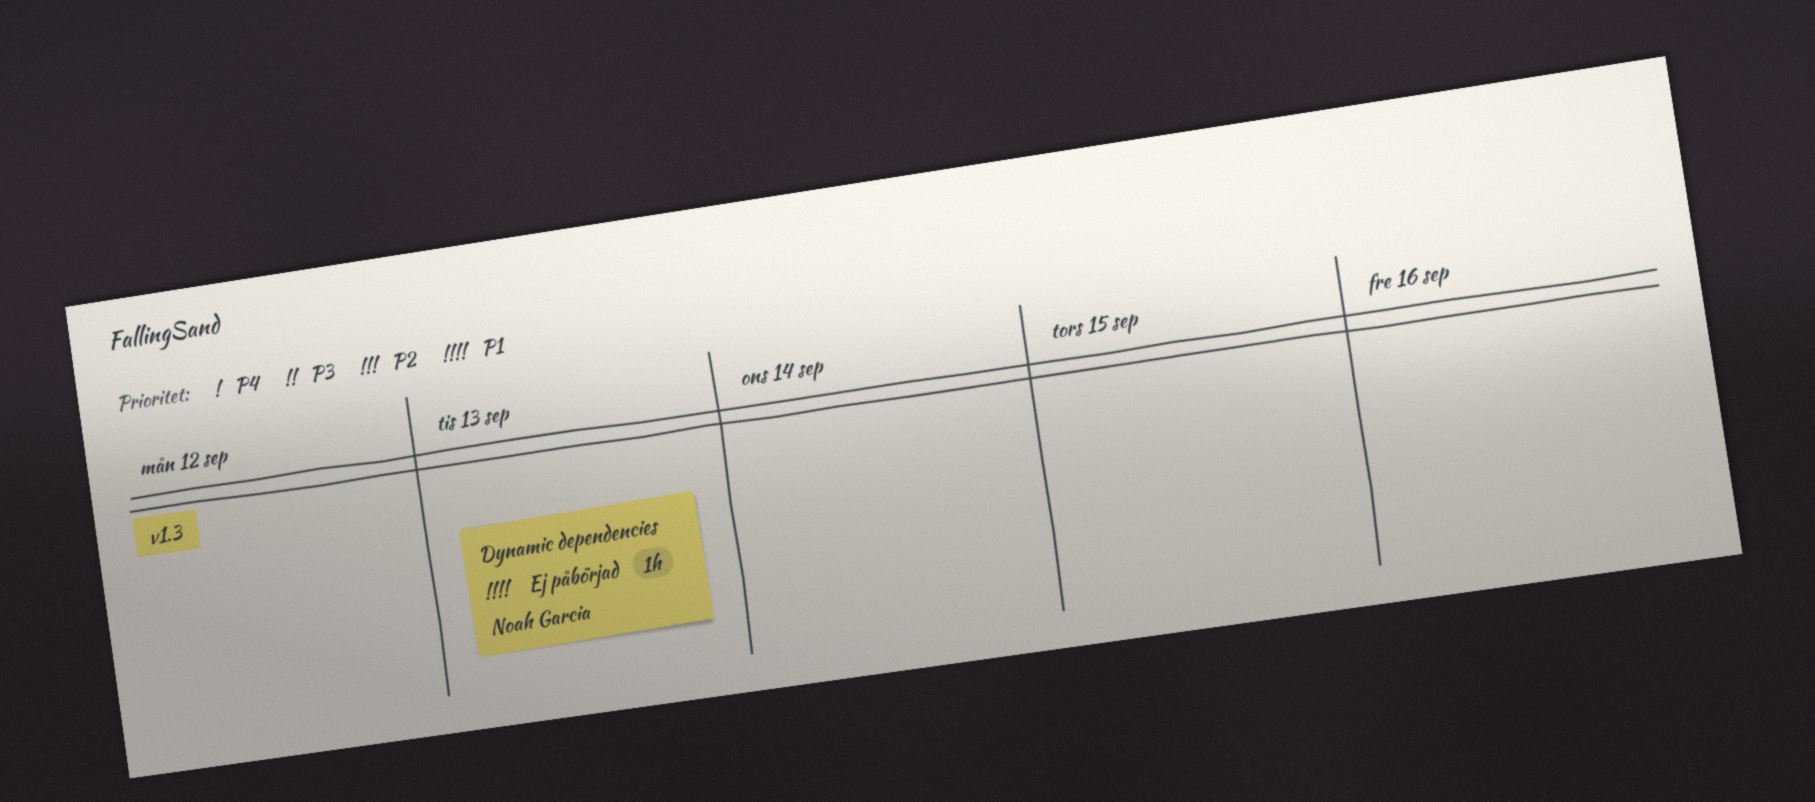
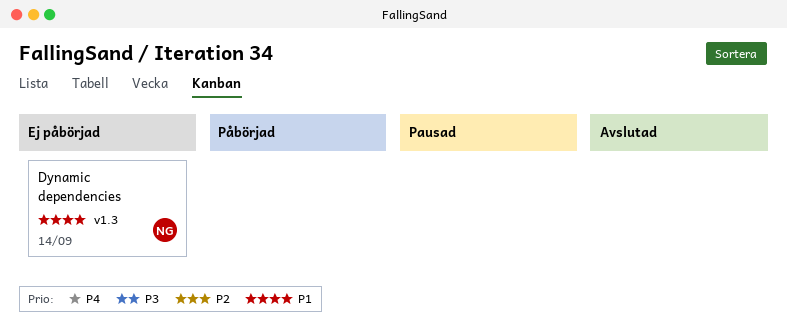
Dynamic dependencies, due: Sep 13 -> Sep 14

